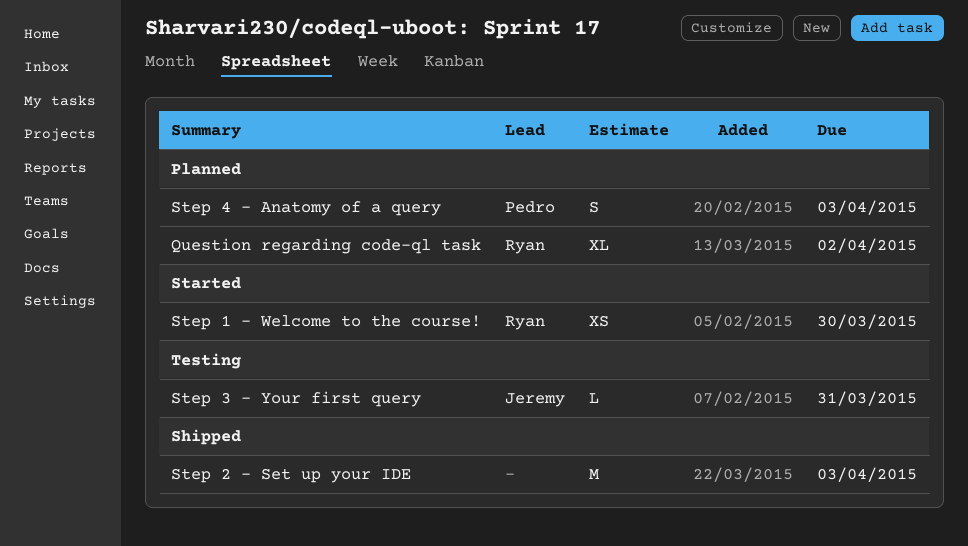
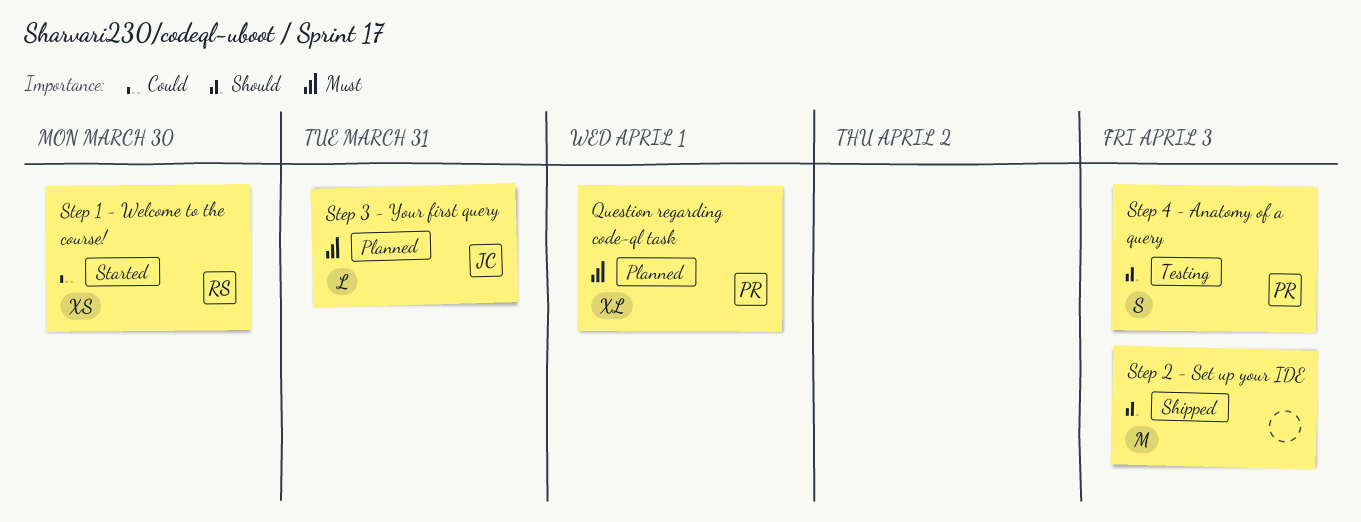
Question regarding code-ql task, owner: Ryan -> Pedro
Question regarding code-ql task, due: Apr 2 -> Apr 1
Step 3 - Your first query, status: Testing -> Planned
Step 4 - Anatomy of a query, status: Planned -> Testing

